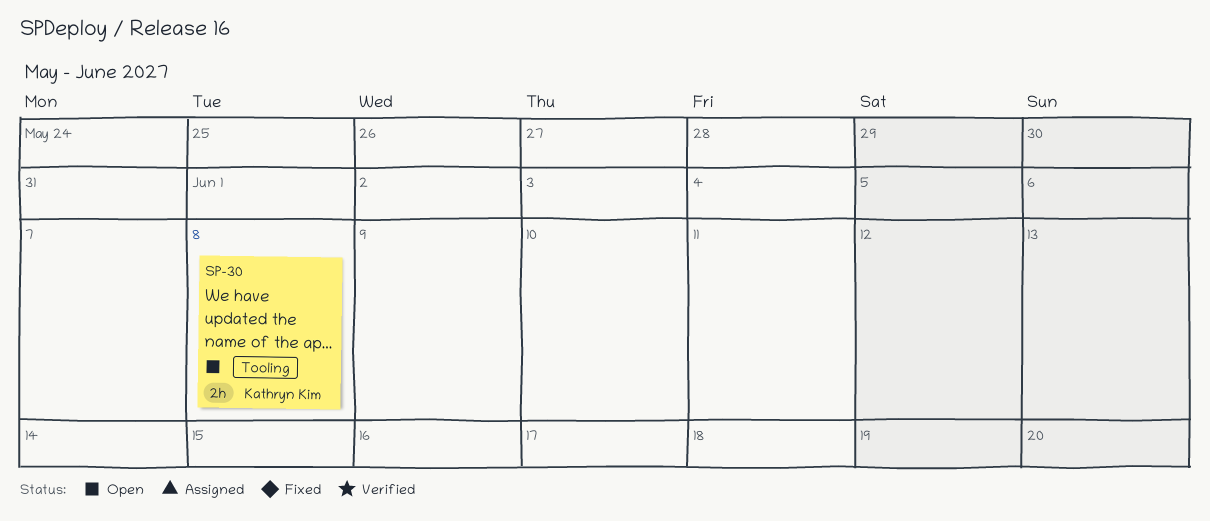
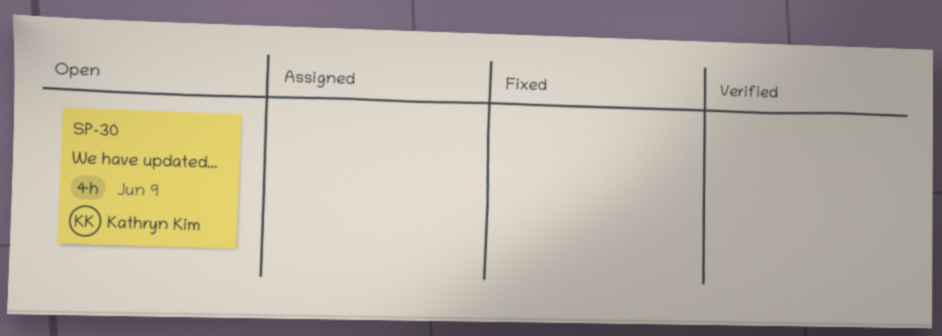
SP-30, estimate: 2h -> 4h
SP-30, due: Jun 8 -> Jun 9

